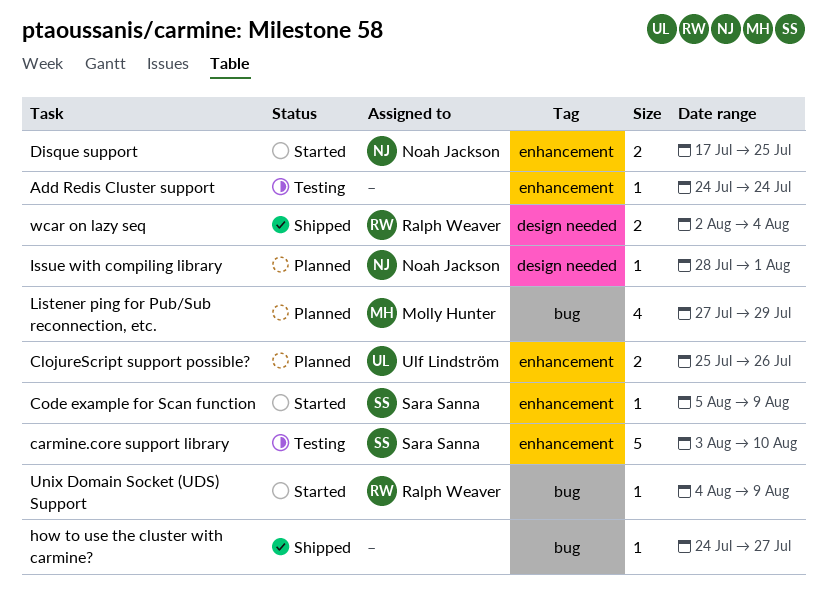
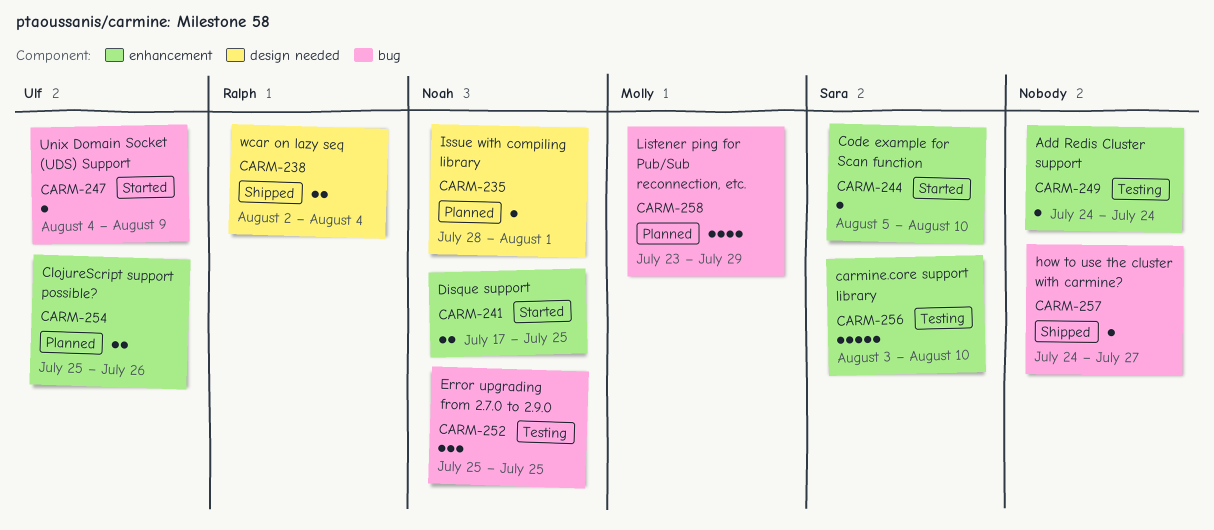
Code example for Scan function, due: Aug 9 -> Aug 10
Error upgrading from 2.7.0 to 2.9.0: none -> present
Listener ping for Pub/Sub reconnection, etc., start: Jul 27 -> Jul 23
Unix Domain Socket (UDS) Support, owner: Ralph Weaver -> Ulf Lindström

